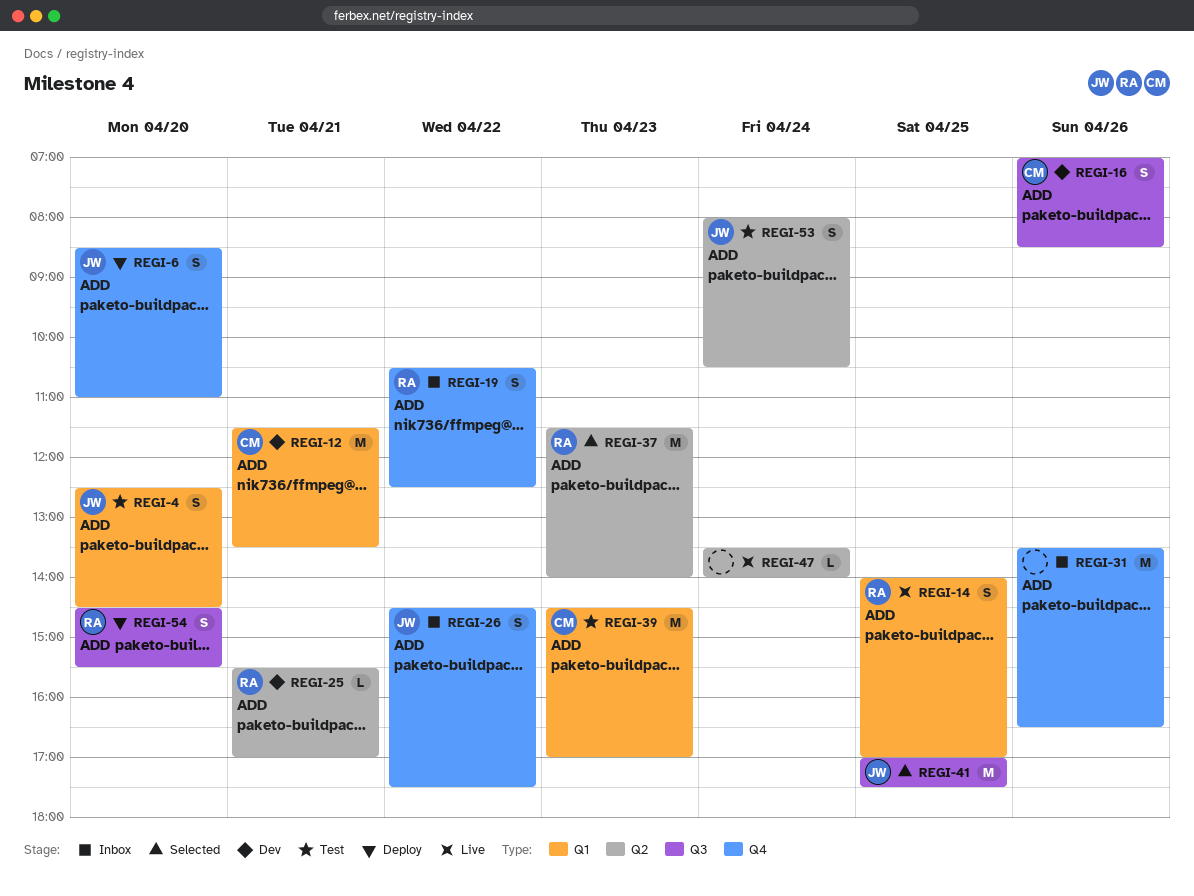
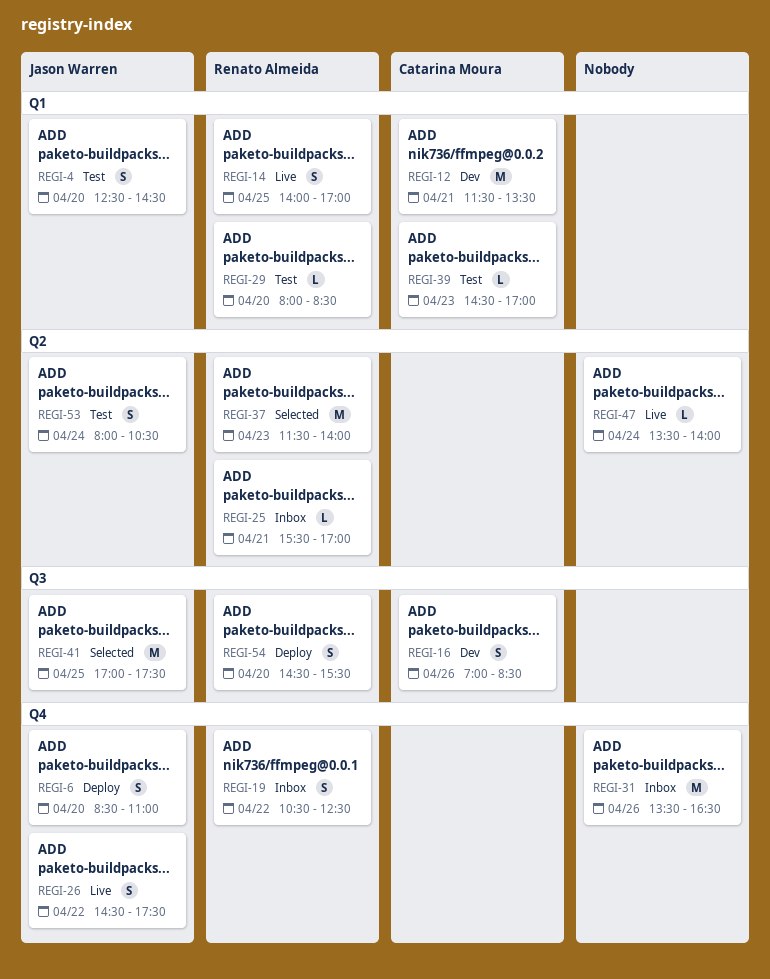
REGI-25, status: Dev -> Inbox
REGI-26, status: Inbox -> Live
REGI-29: none -> present
REGI-39, estimate: M -> L

